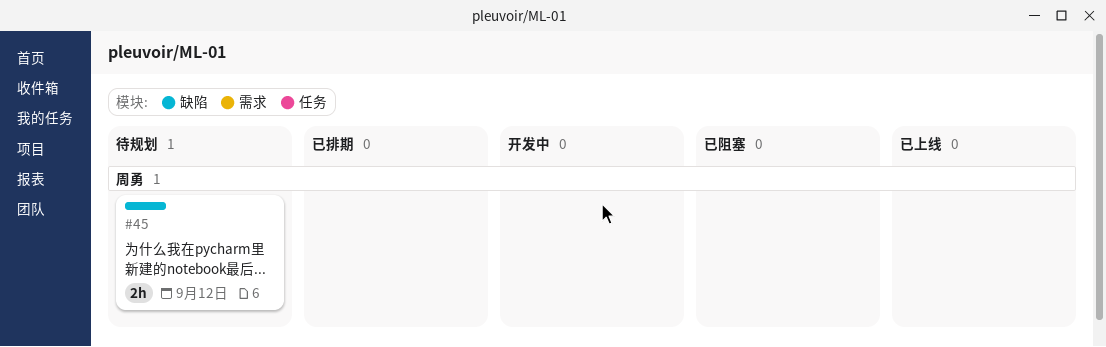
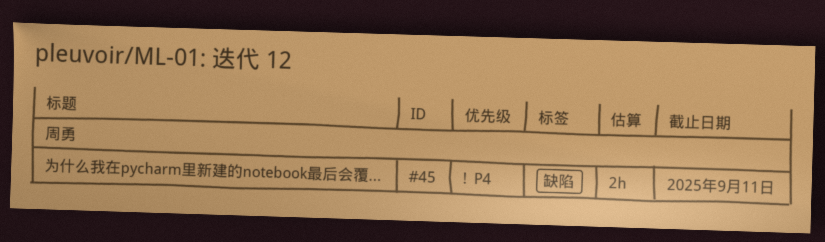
#45, due: Sep 12 -> Sep 11

